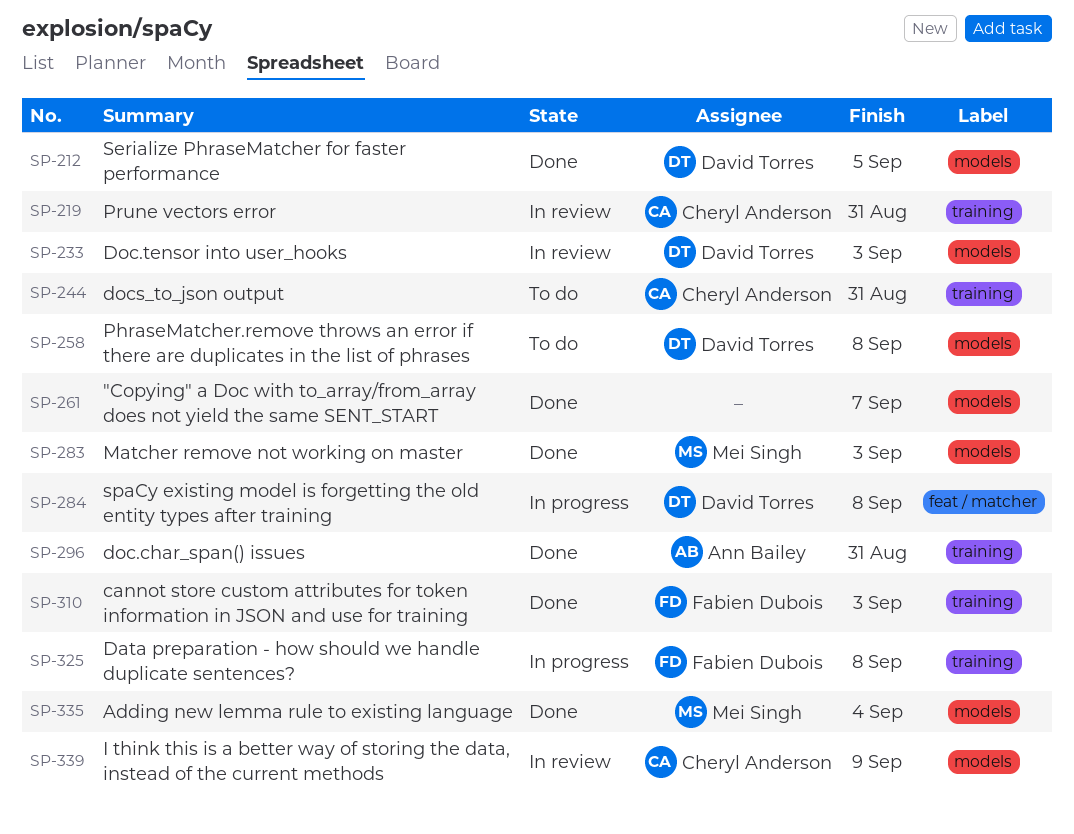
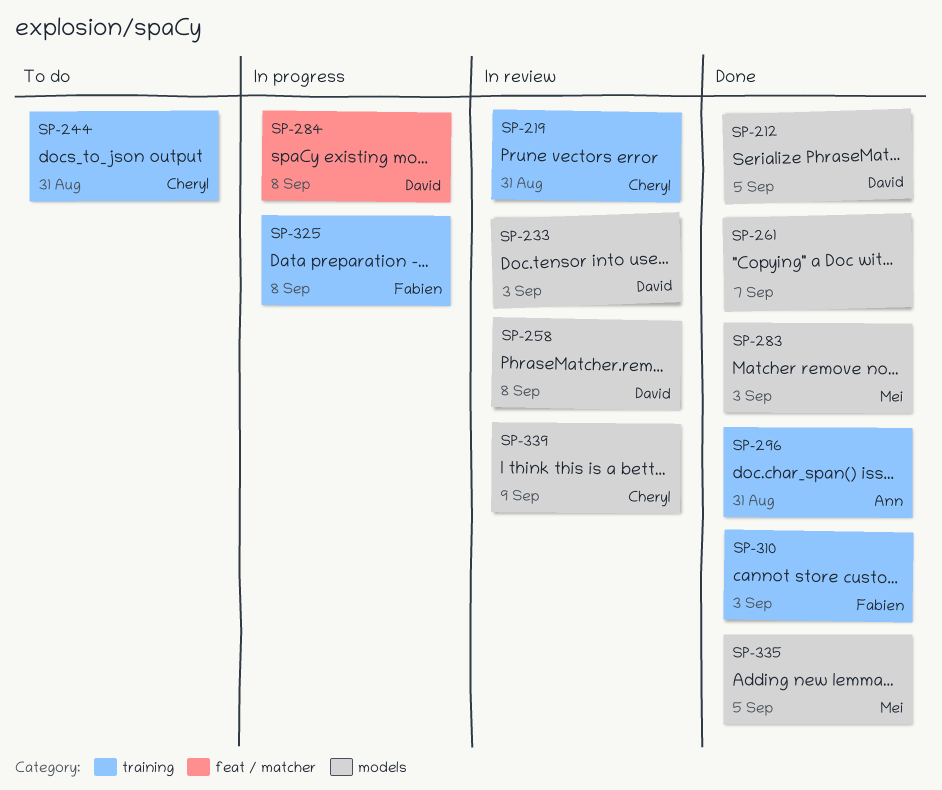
SP-258, status: To do -> In review
SP-335, due: Sep 4 -> Sep 5

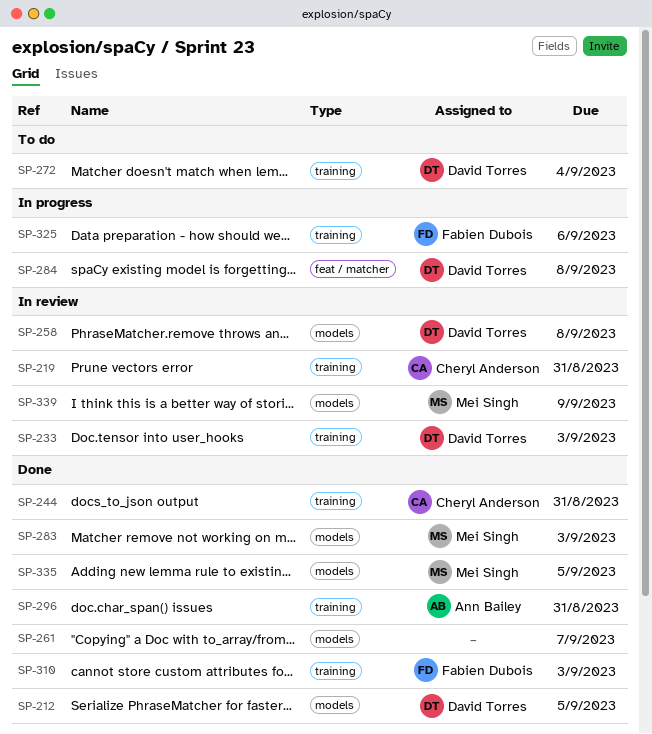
SP-233, label: models -> training
SP-244, status: To do -> Done
SP-272: none -> present
SP-325, due: Sep 8 -> Sep 6
SP-339, owner: Cheryl Anderson -> Mei Singh

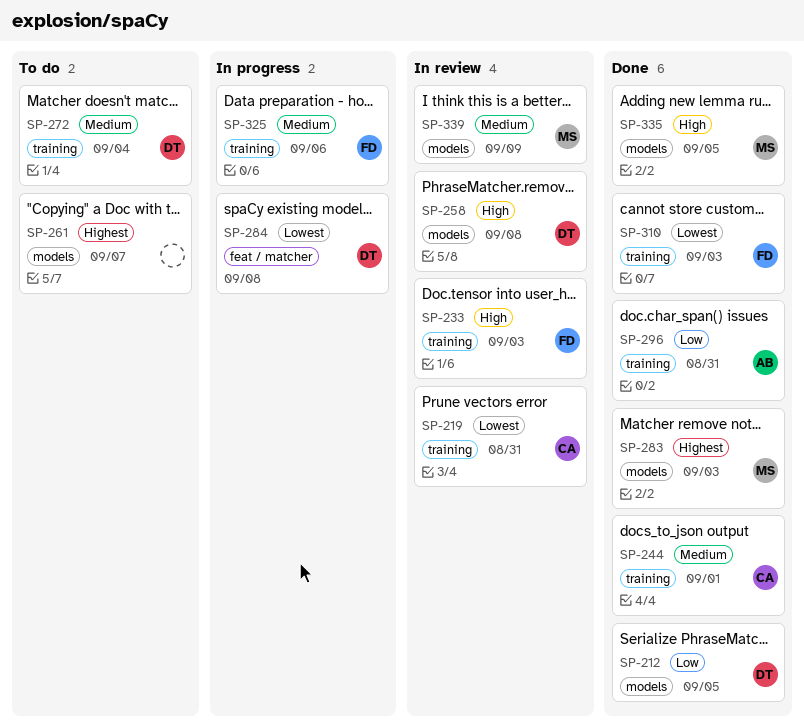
SP-233, owner: David Torres -> Fabien Dubois
SP-244, due: Aug 31 -> Sep 1
SP-261, status: Done -> To do

